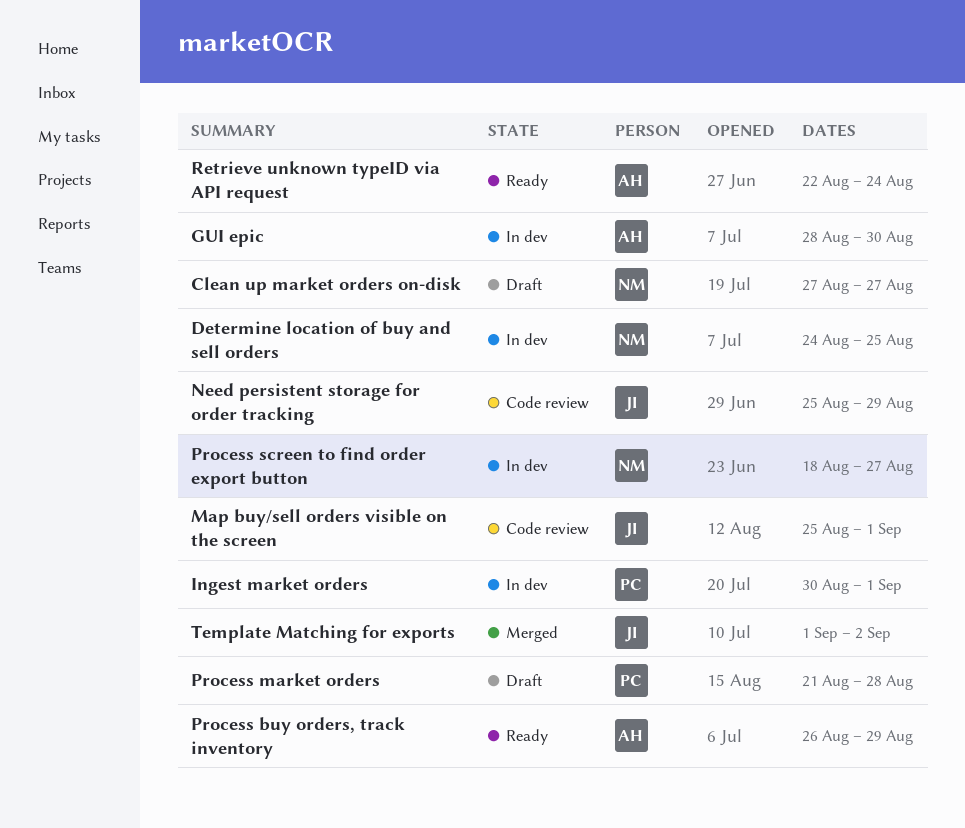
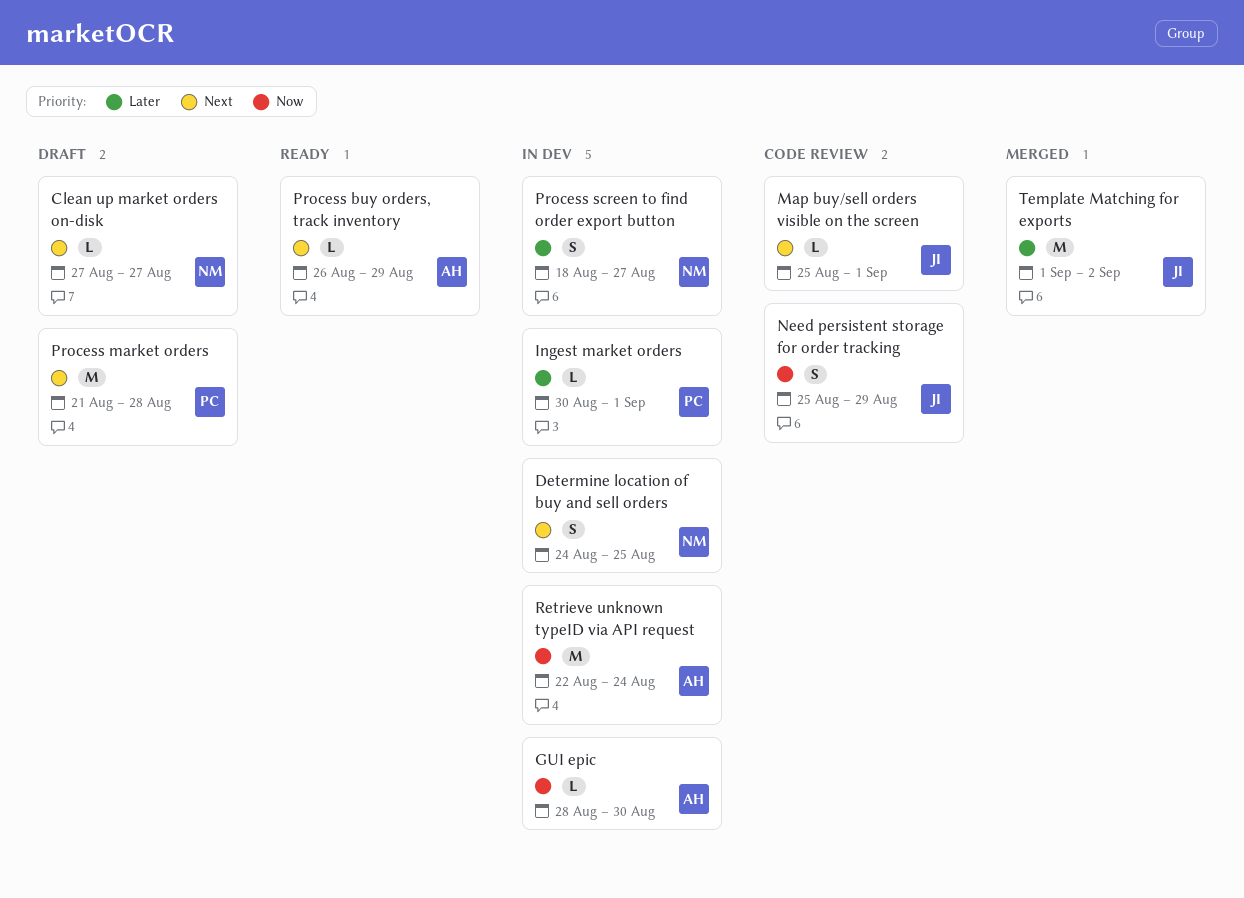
Retrieve unknown typeID via API request, status: Ready -> In dev

